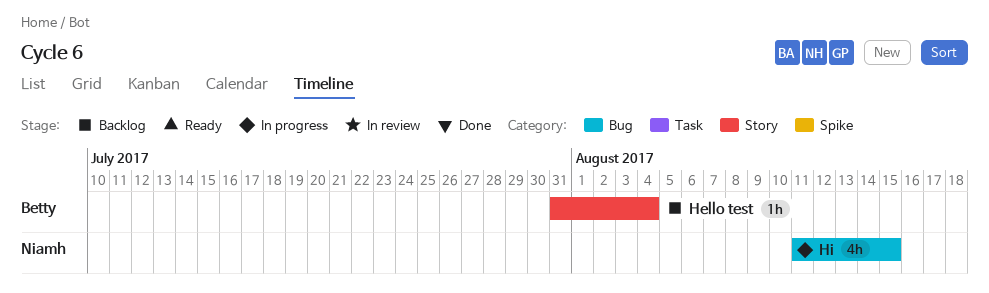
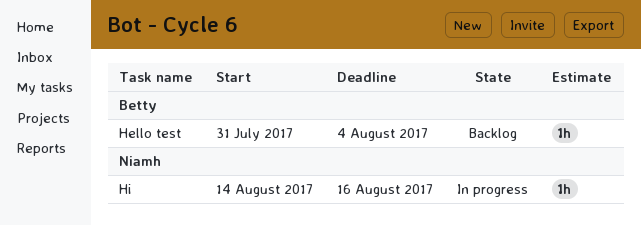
Hi, estimate: 4h -> 1h
Hi, start: Aug 11 -> Aug 14
Hi, due: Aug 15 -> Aug 16

